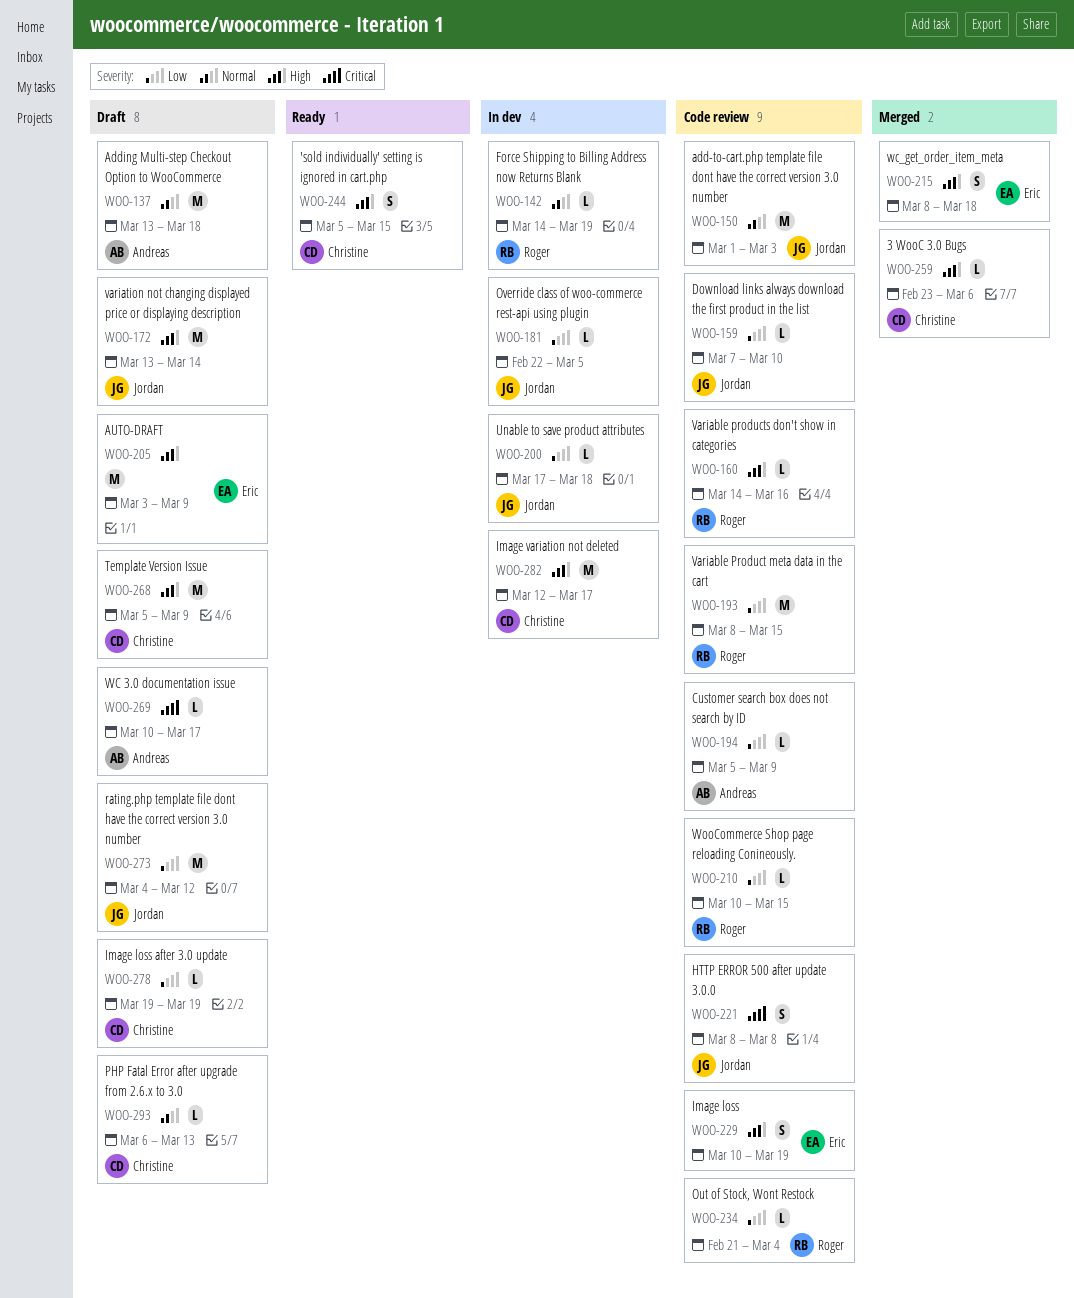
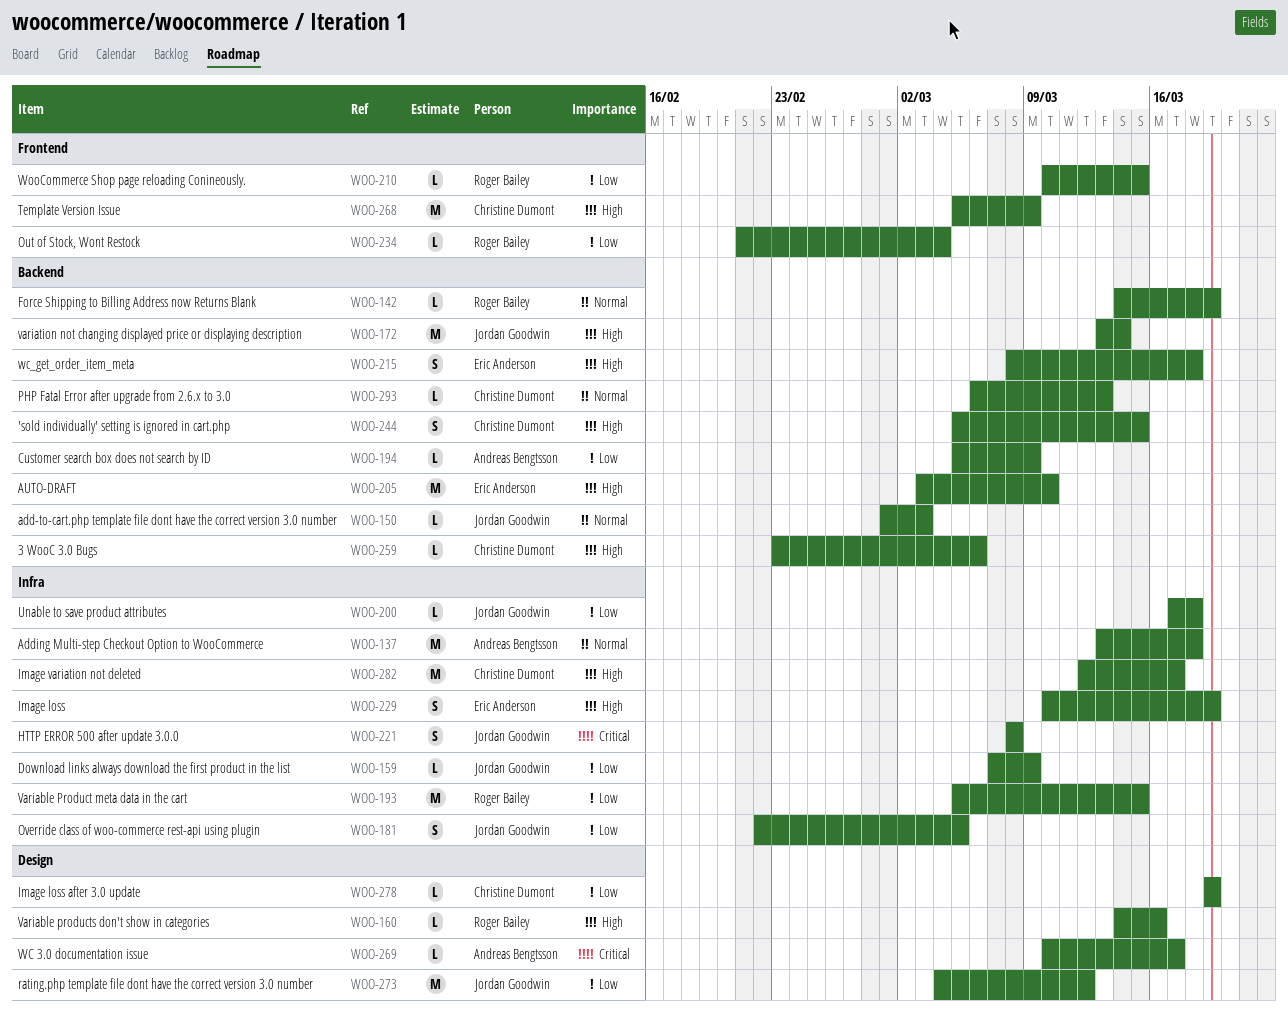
WOO-150, estimate: M -> L
WOO-159, due: Mar 10 -> Mar 9
WOO-181, estimate: L -> S
WOO-193, start: Mar 8 -> Mar 5
WOO-205, due: Mar 9 -> Mar 10

